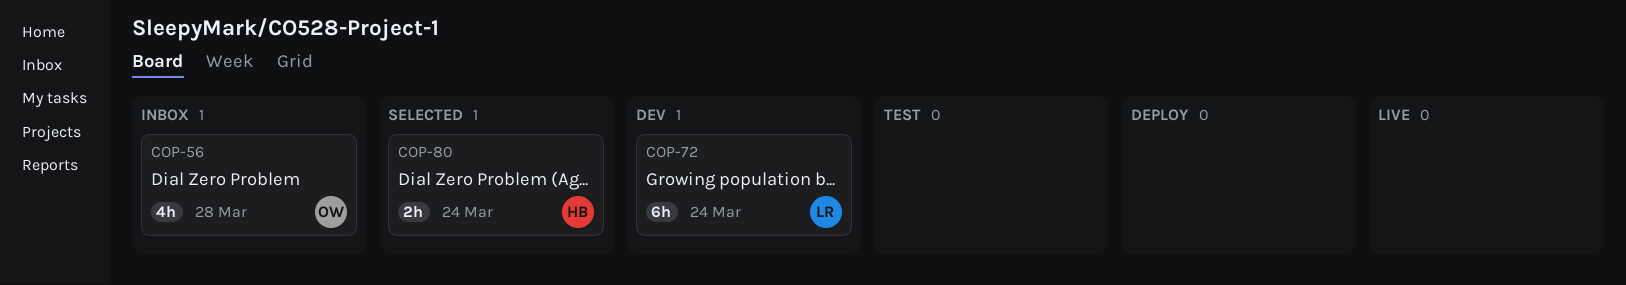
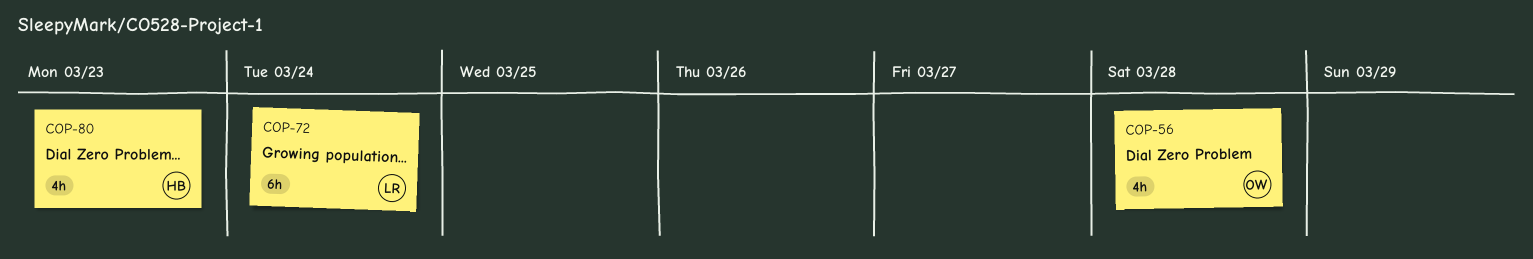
COP-80, estimate: 2h -> 4h
COP-80, due: Mar 24 -> Mar 23

